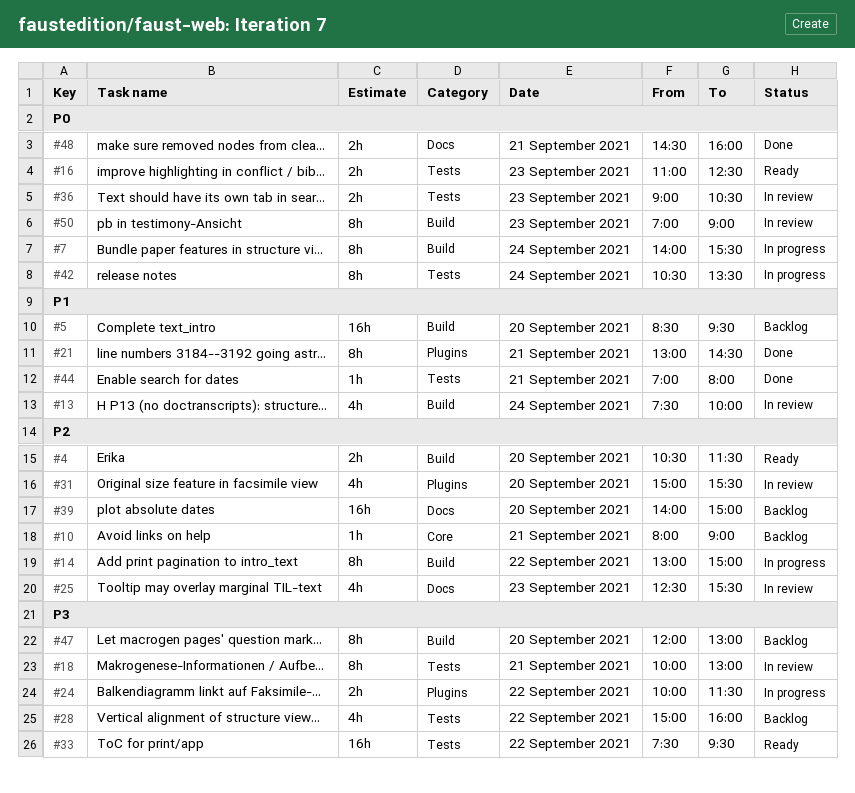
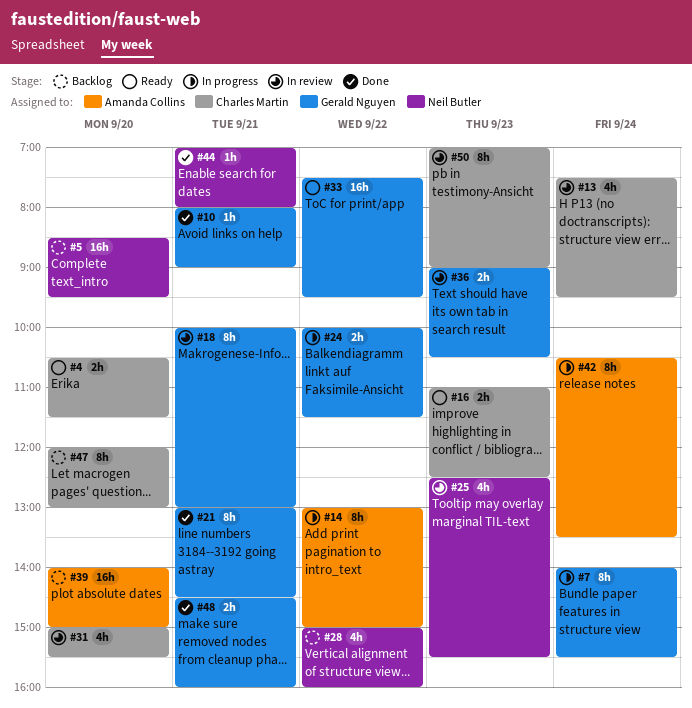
#10, status: Backlog -> Done
#13, ends: 10:00 -> 09:30

